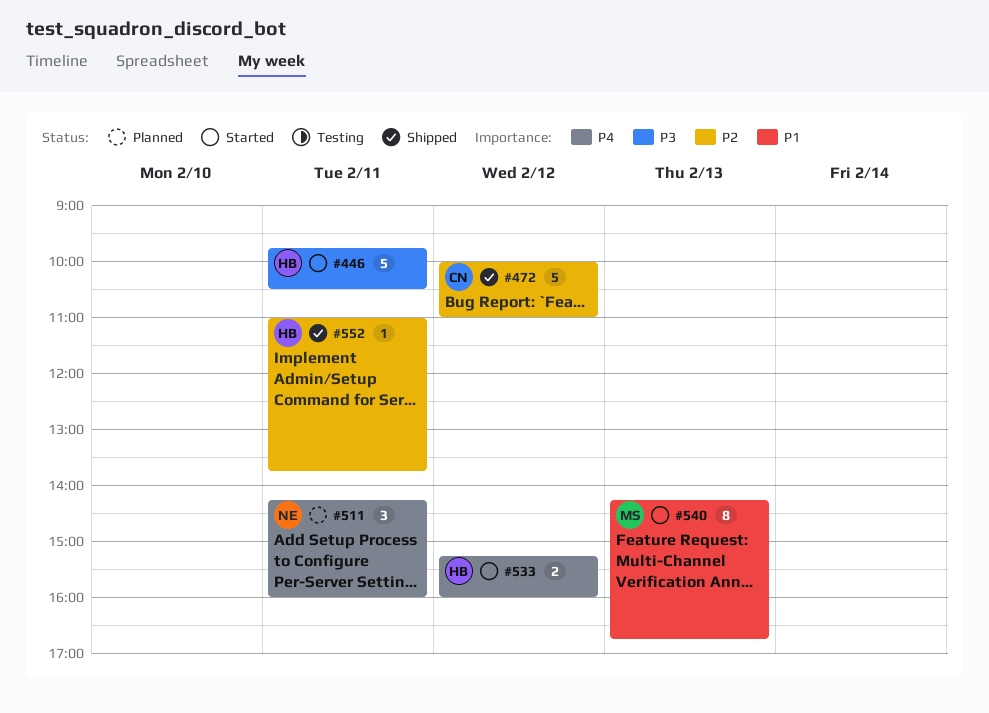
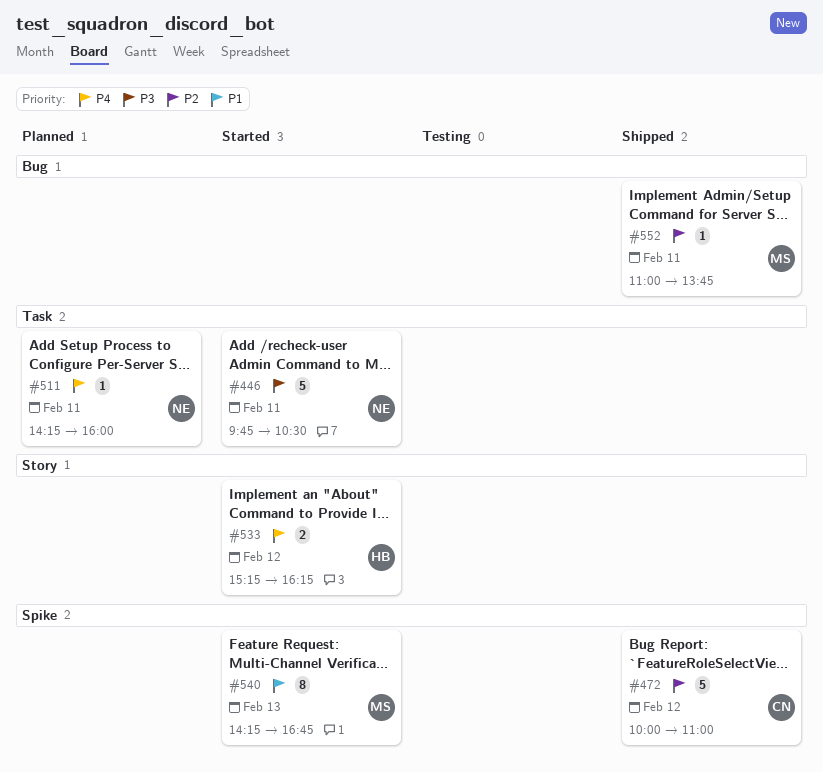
#446, owner: HB -> NE
#511, estimate: 3 -> 1
#533, ends: 16:00 -> 16:15
#552, owner: HB -> MS

